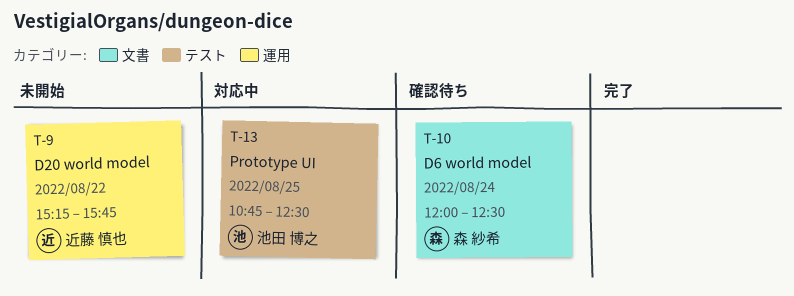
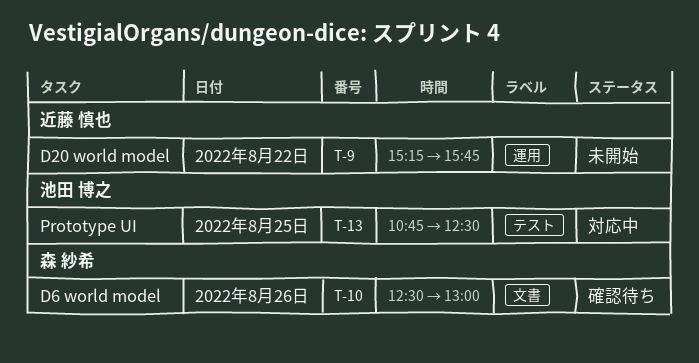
T-10, day: Aug 24 -> Aug 26
T-10, begins: 12:00 -> 12:30
T-10, ends: 12:30 -> 13:00

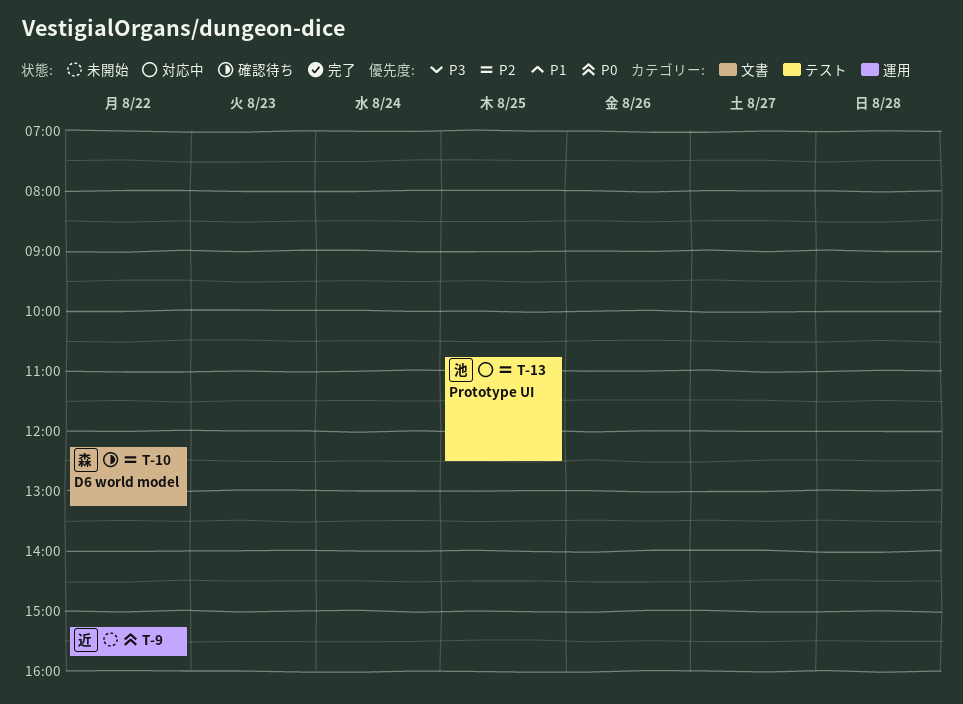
T-10, day: Aug 26 -> Aug 22
T-10, begins: 12:30 -> 12:15
T-10, ends: 13:00 -> 13:15

